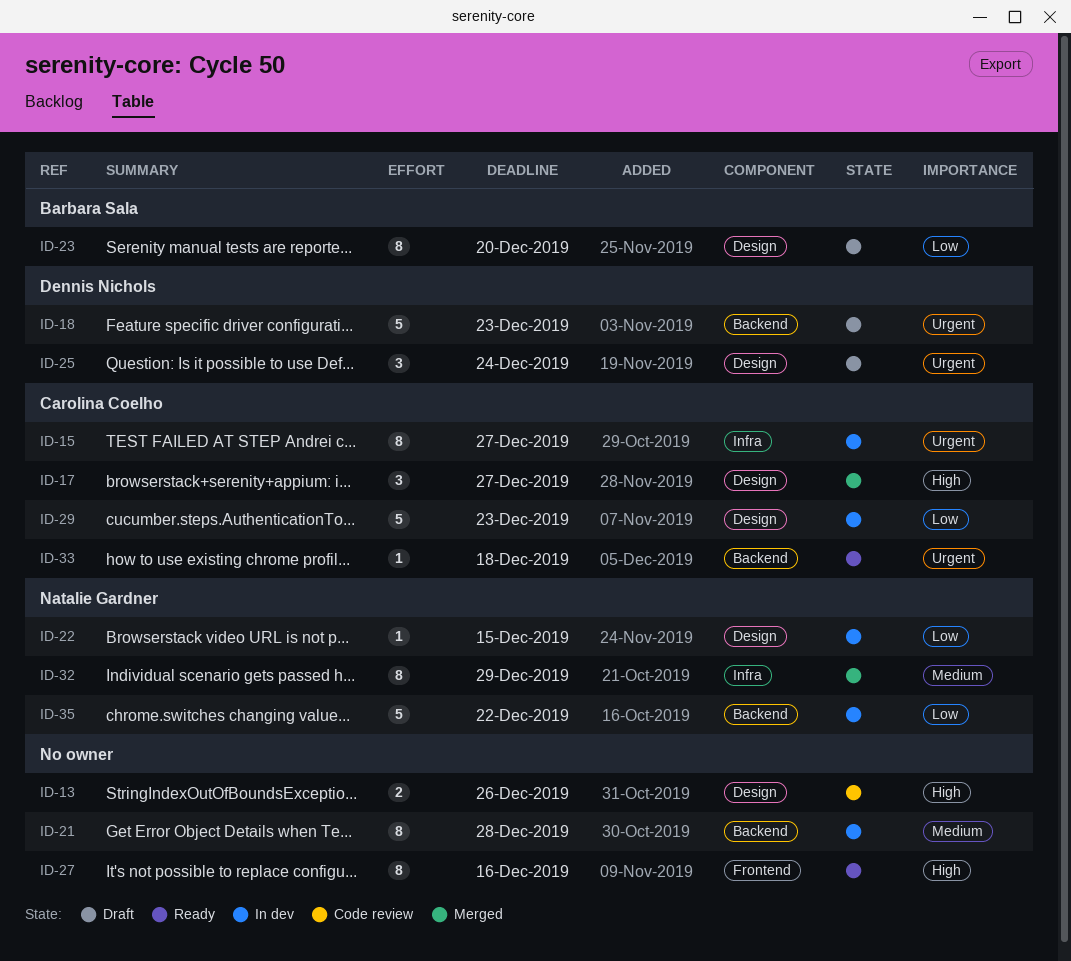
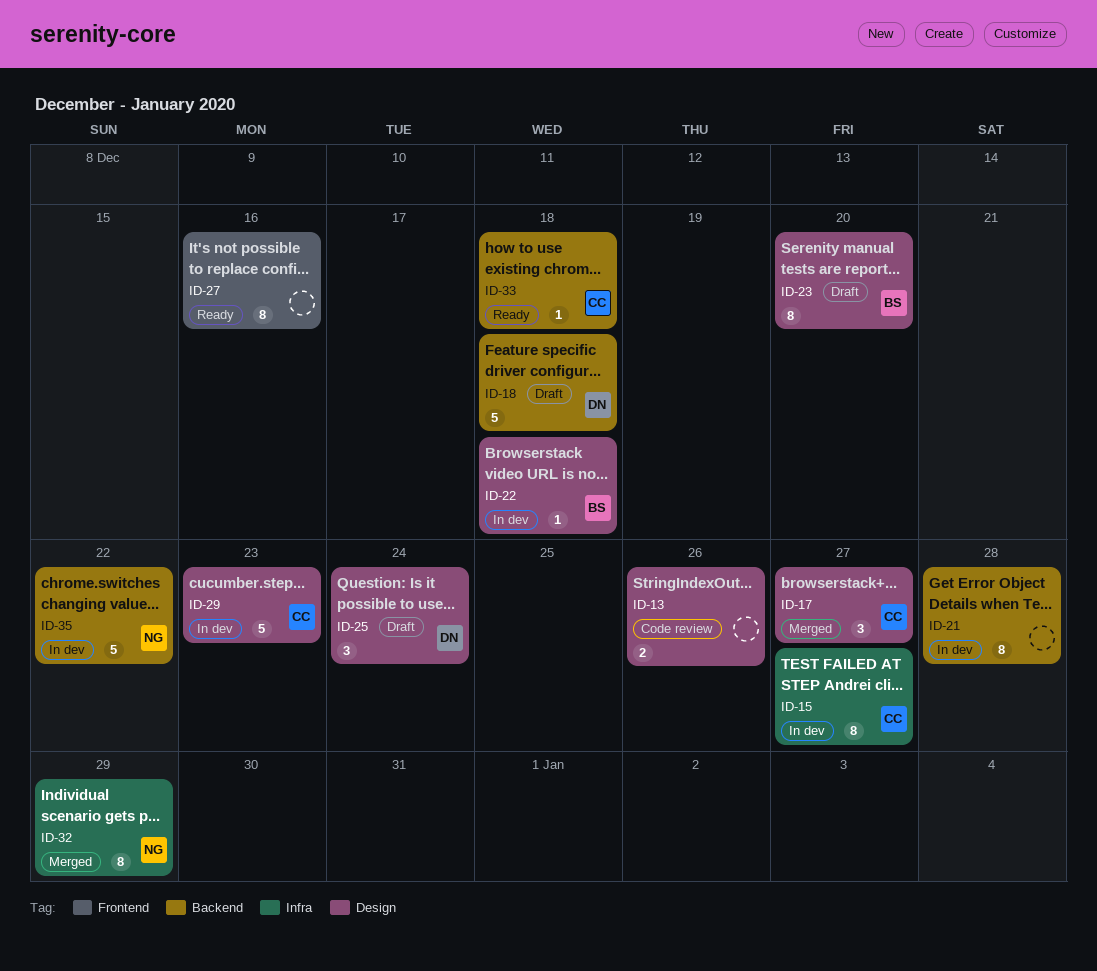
ID-18, due: Dec 23 -> Dec 18
ID-22, owner: Natalie Gardner -> Barbara Sala
ID-22, due: Dec 15 -> Dec 18

